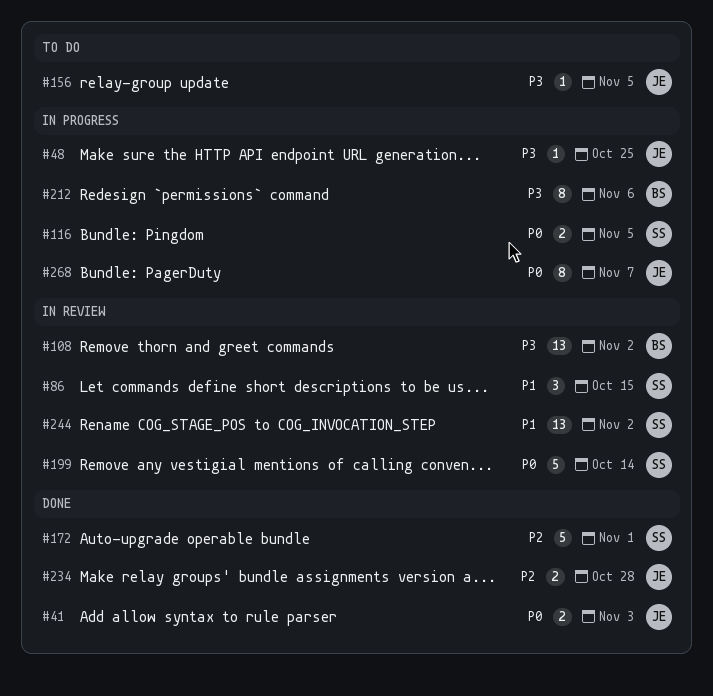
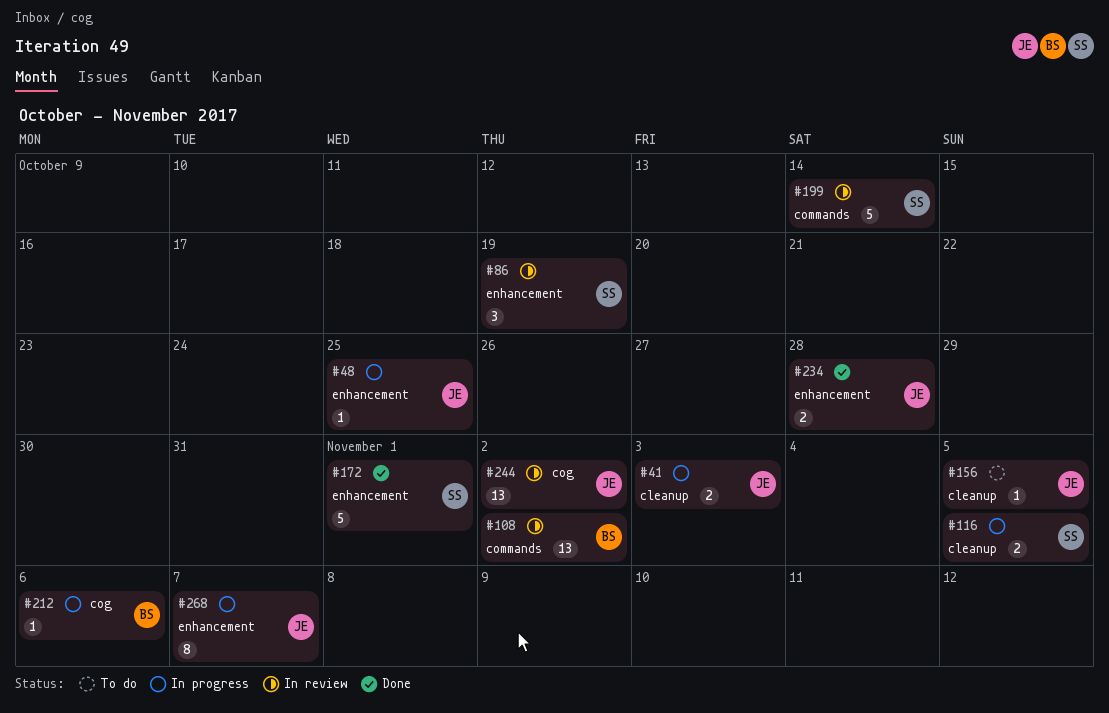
#41, status: Done -> In progress
#86, due: Oct 15 -> Oct 19
#212, estimate: 8 -> 1
#244, owner: SS -> JE

